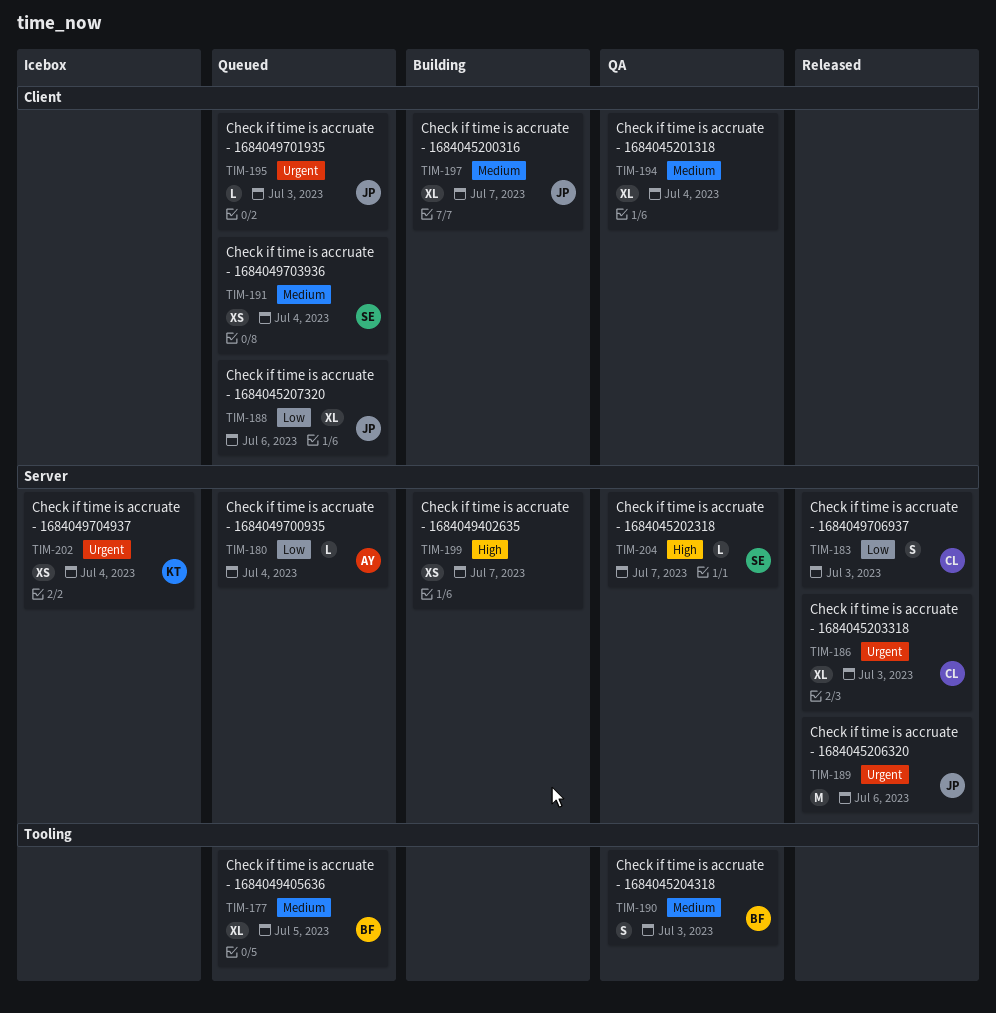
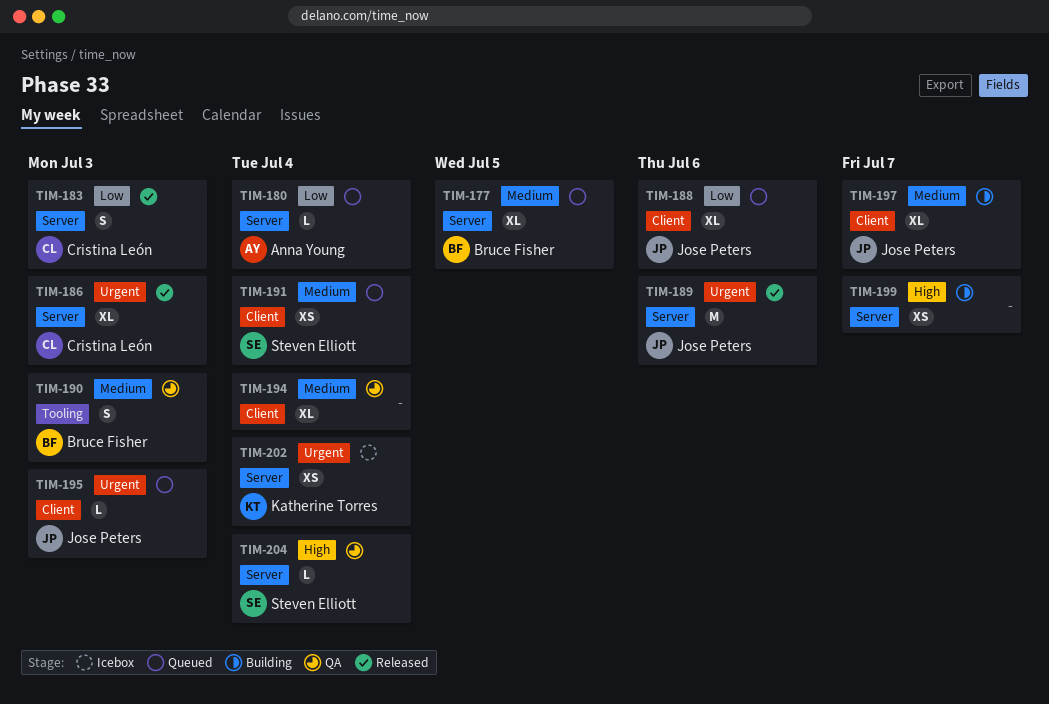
TIM-177, label: Tooling -> Server
TIM-204, due: Jul 7 -> Jul 4

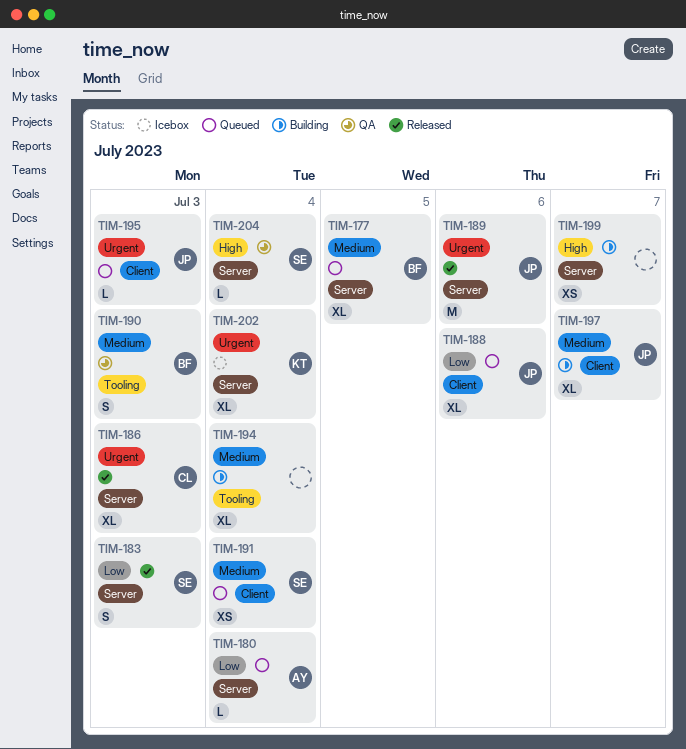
TIM-183, owner: Cristina León -> Steven Elliott
TIM-194, status: QA -> Building
TIM-194, label: Client -> Tooling
TIM-202, estimate: XS -> XL

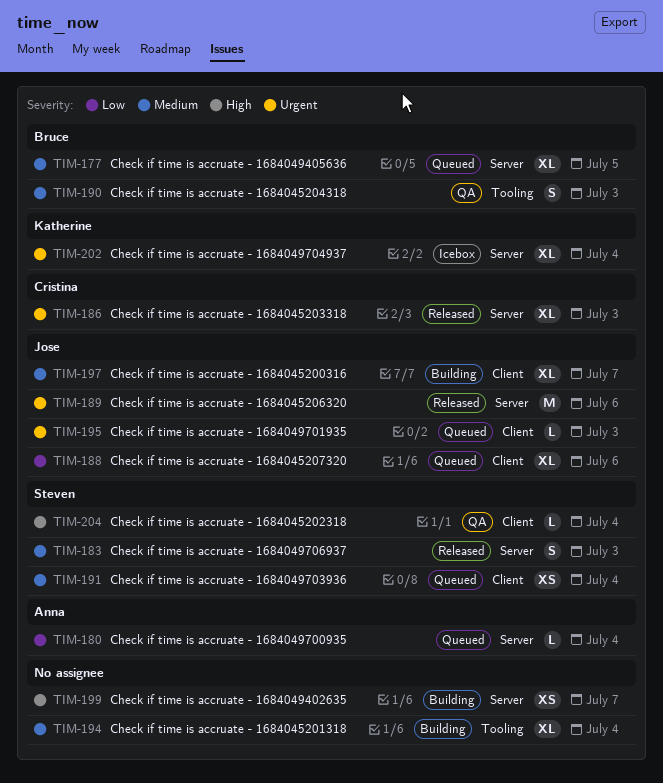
TIM-183, priority: Low -> Medium
TIM-204, label: Server -> Client

